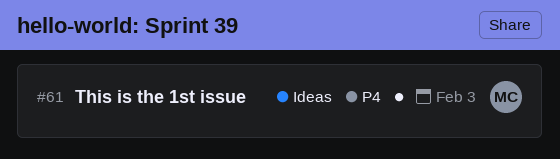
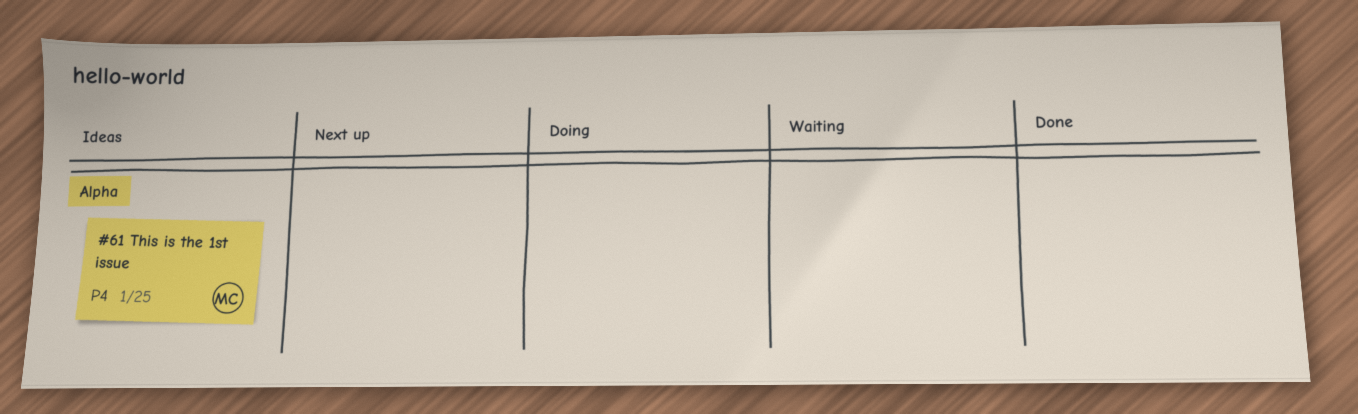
#61, due: Feb 3 -> Jan 25

